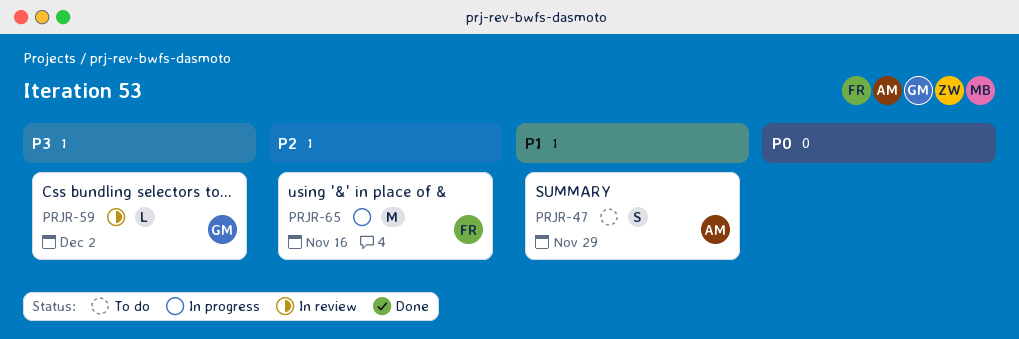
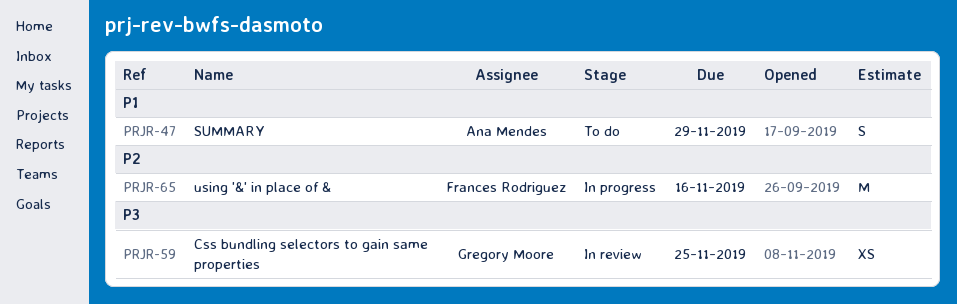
PRJR-59, estimate: L -> XS
PRJR-59, due: Dec 2 -> Nov 25

